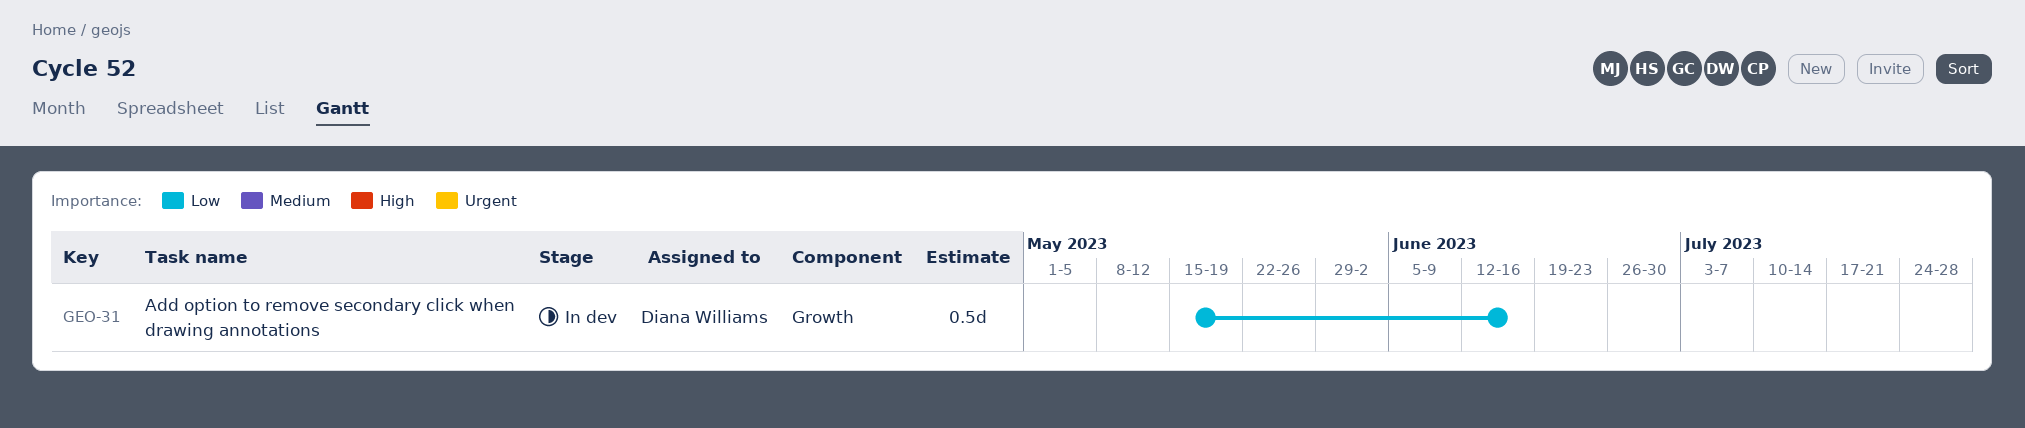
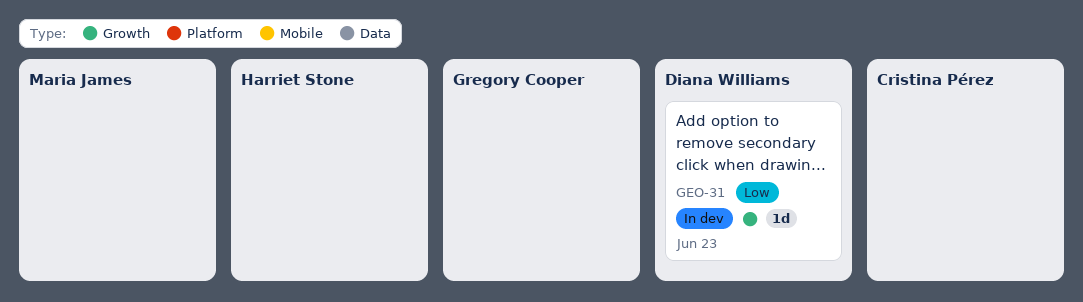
GEO-31, estimate: 0.5d -> 1d
GEO-31, due: Jun 16 -> Jun 23

